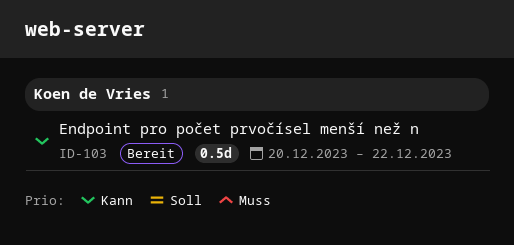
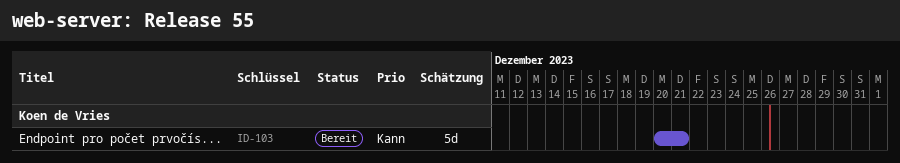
ID-103, estimate: 0.5d -> 5d
ID-103, due: Dec 22 -> Dec 21

